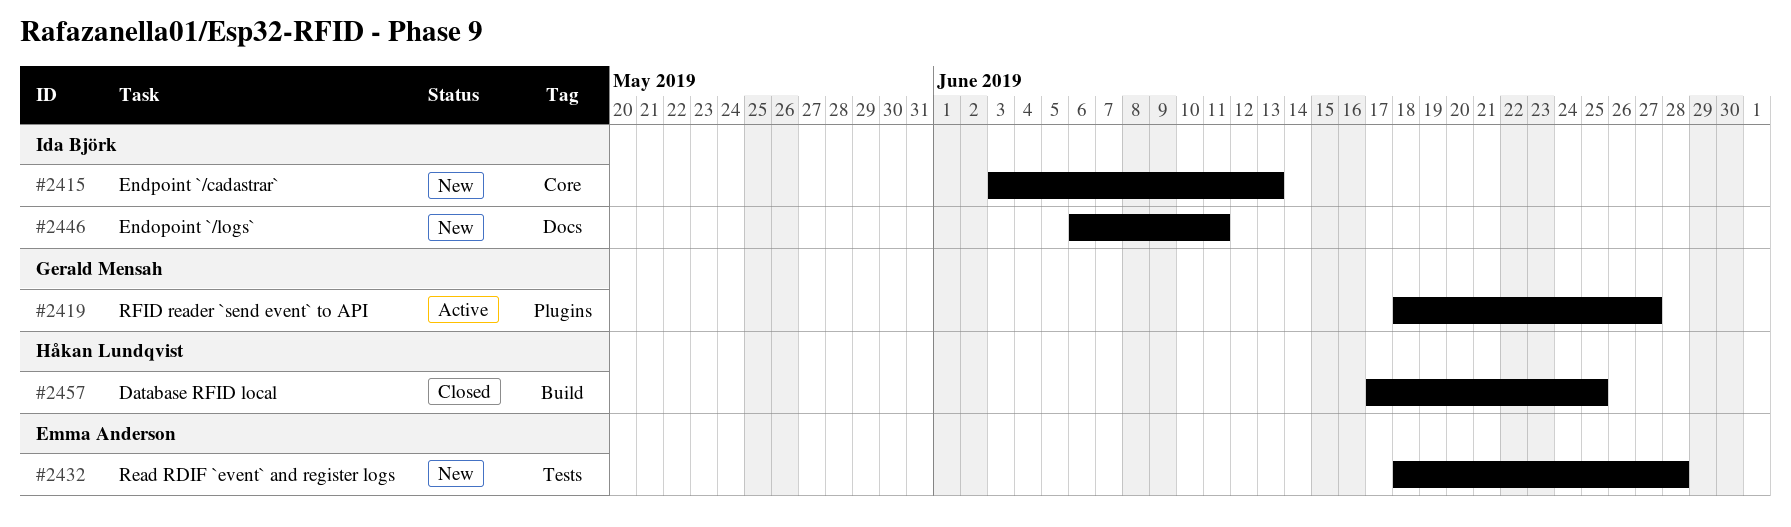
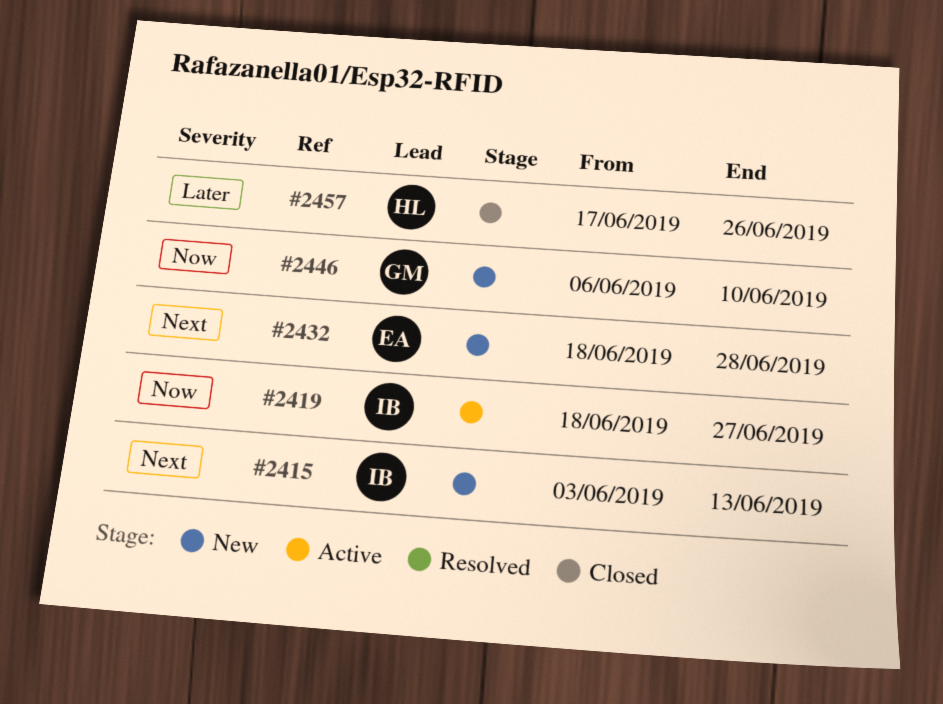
#2419, owner: Gerald Mensah -> Ida Björk
#2446, owner: Ida Björk -> Gerald Mensah
#2446, due: Jun 11 -> Jun 10
#2457, due: Jun 25 -> Jun 26

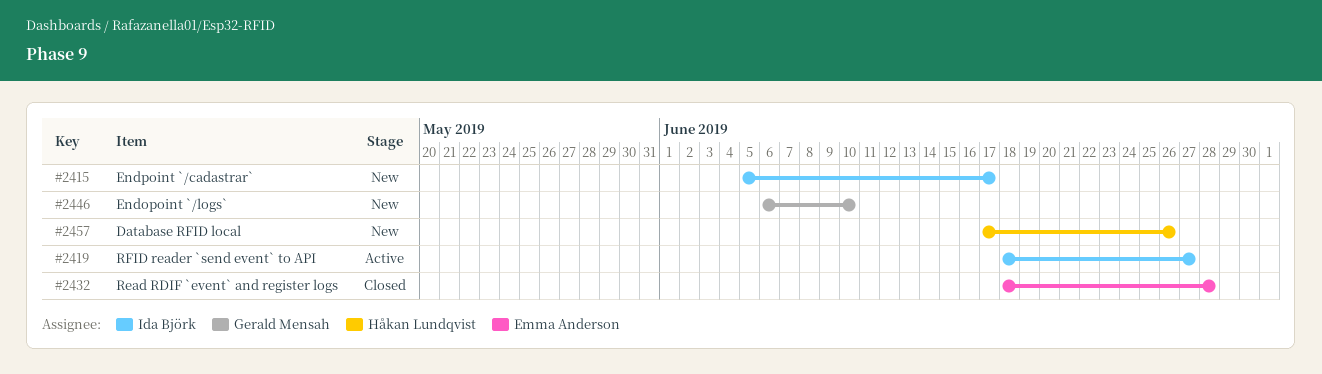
#2415, start: Jun 3 -> Jun 5
#2415, due: Jun 13 -> Jun 17
#2432, status: New -> Closed
#2457, status: Closed -> New

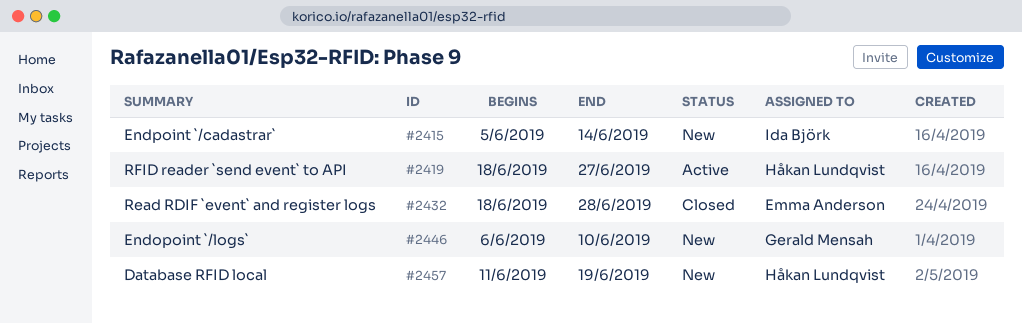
#2415, due: Jun 17 -> Jun 14
#2419, owner: Ida Björk -> Håkan Lundqvist
#2457, start: Jun 17 -> Jun 11
#2457, due: Jun 26 -> Jun 19

